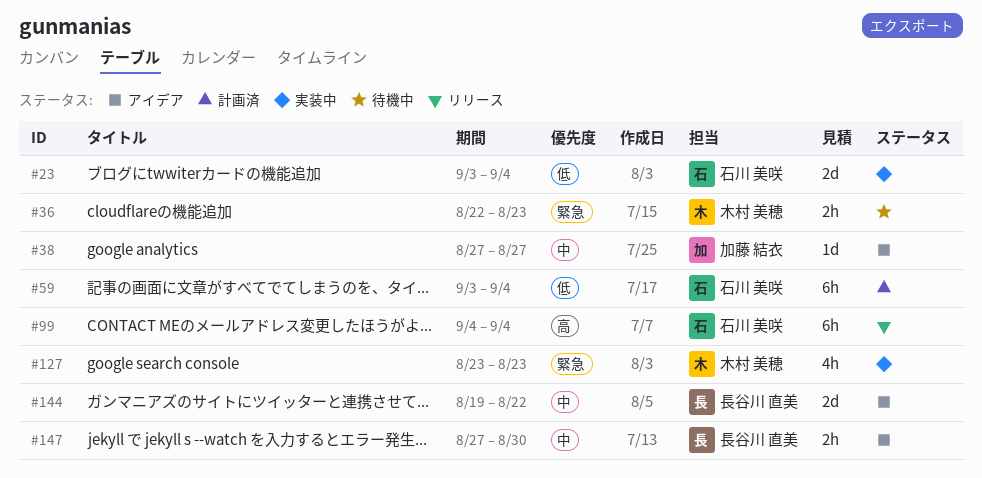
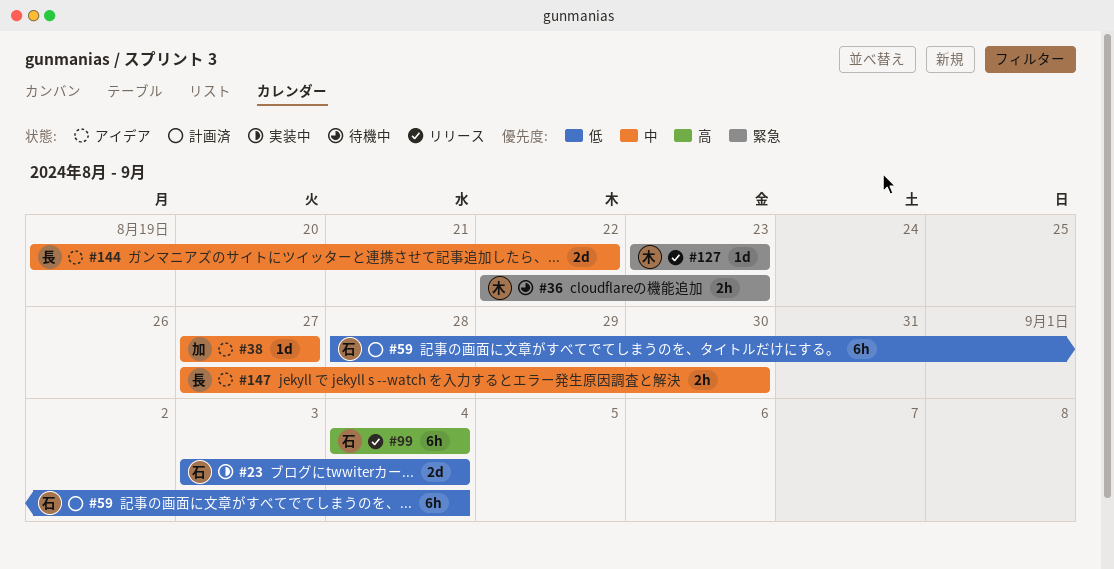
#59, start: Sep 3 -> Aug 28
#127, status: 実装中 -> リリース
#127, estimate: 4h -> 1d

